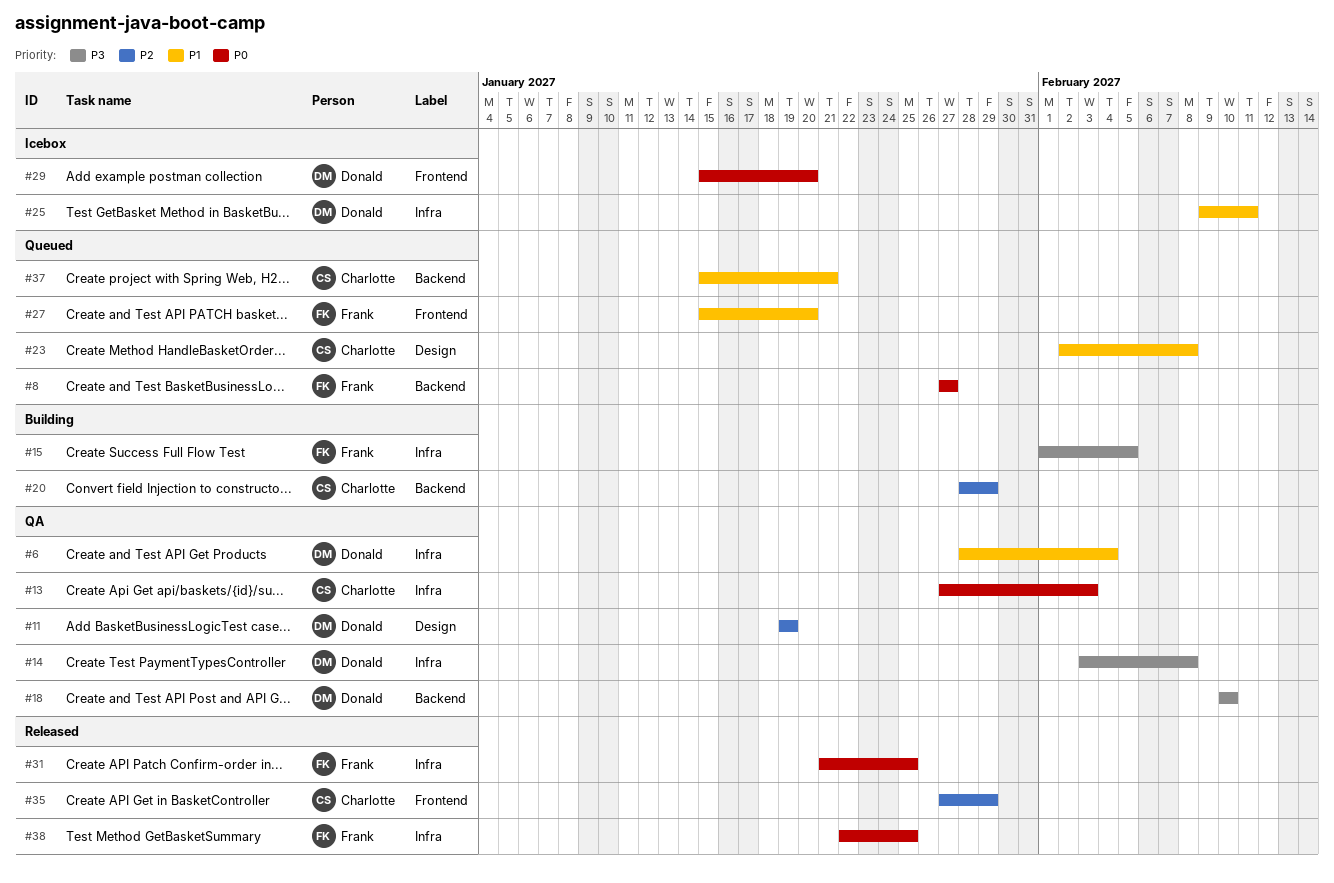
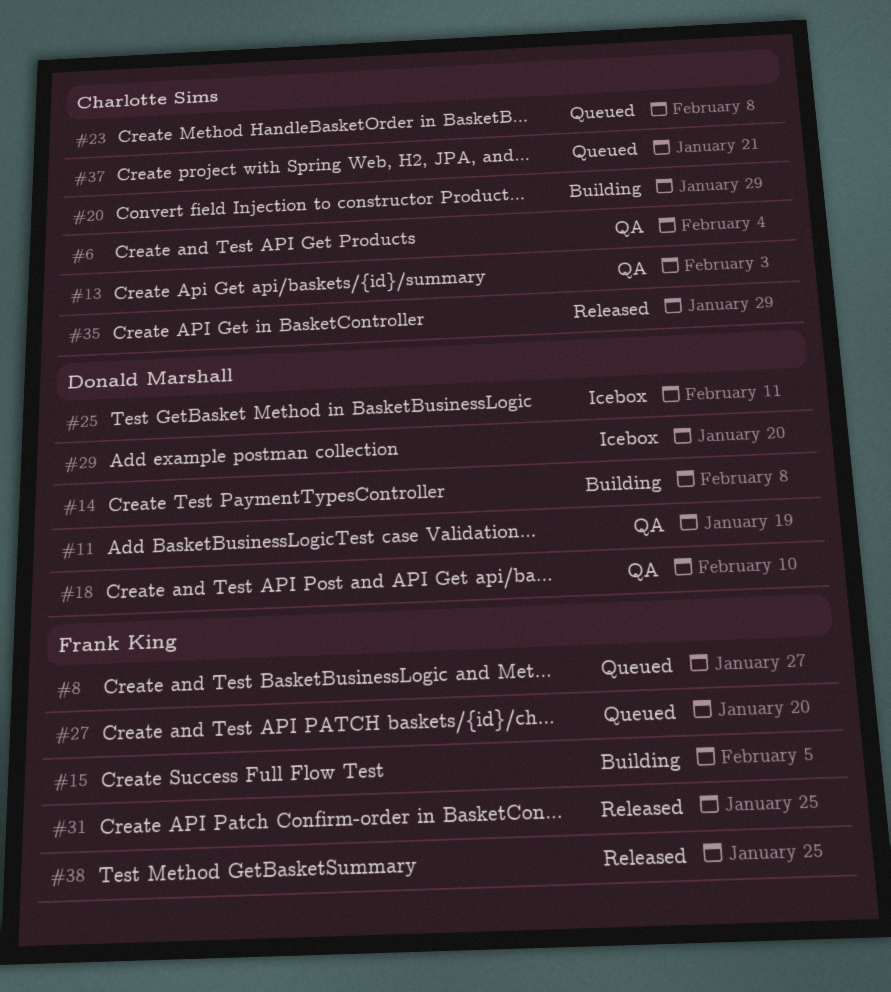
#6, owner: Donald Marshall -> Charlotte Sims
#14, status: QA -> Building

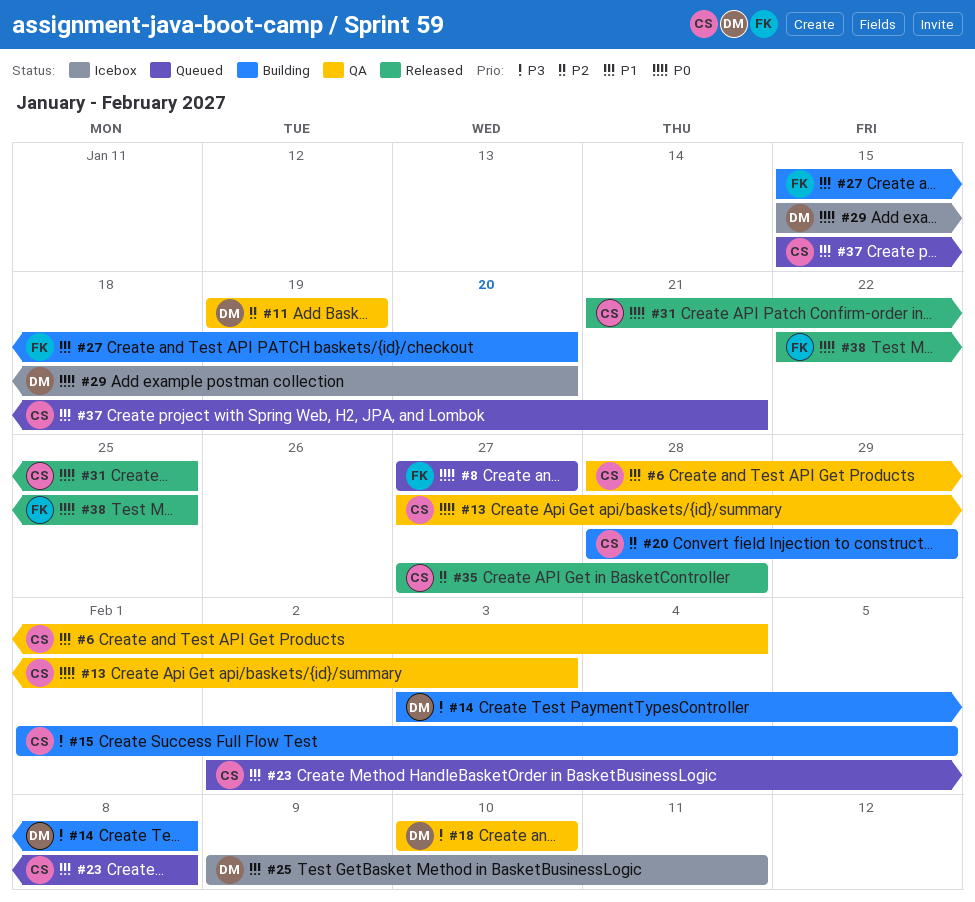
#15, owner: Frank King -> Charlotte Sims
#27, status: Queued -> Building
#31, owner: Frank King -> Charlotte Sims
#35, due: Jan 29 -> Jan 28

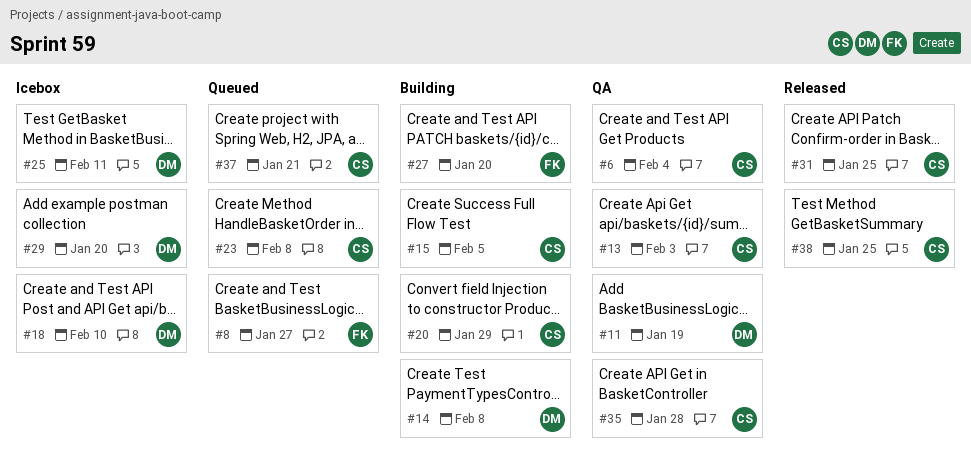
#18, status: QA -> Icebox
#35, status: Released -> QA
#38, owner: FK -> CS

